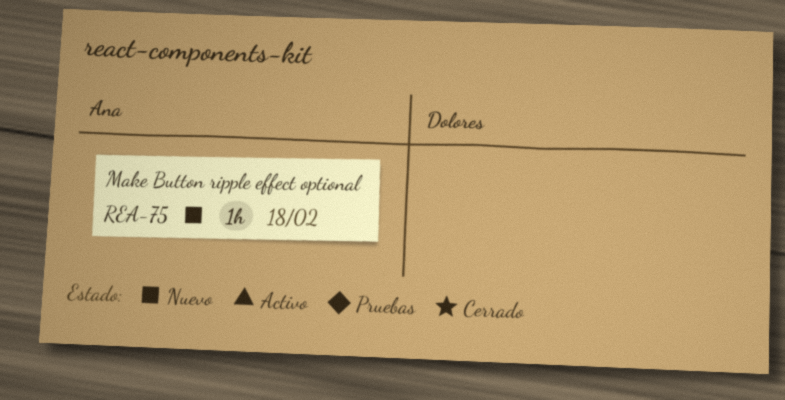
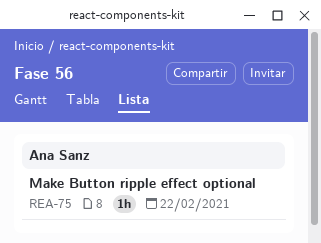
REA-75, due: Feb 18 -> Feb 22

